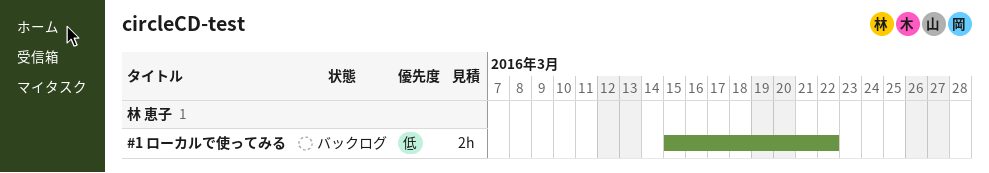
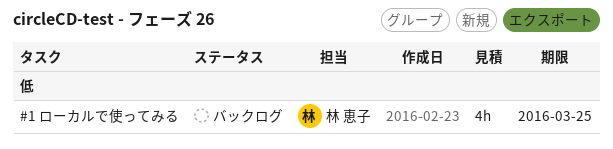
#1 ローカルで使ってみる, estimate: 2h -> 4h
#1 ローカルで使ってみる, due: Mar 22 -> Mar 25

